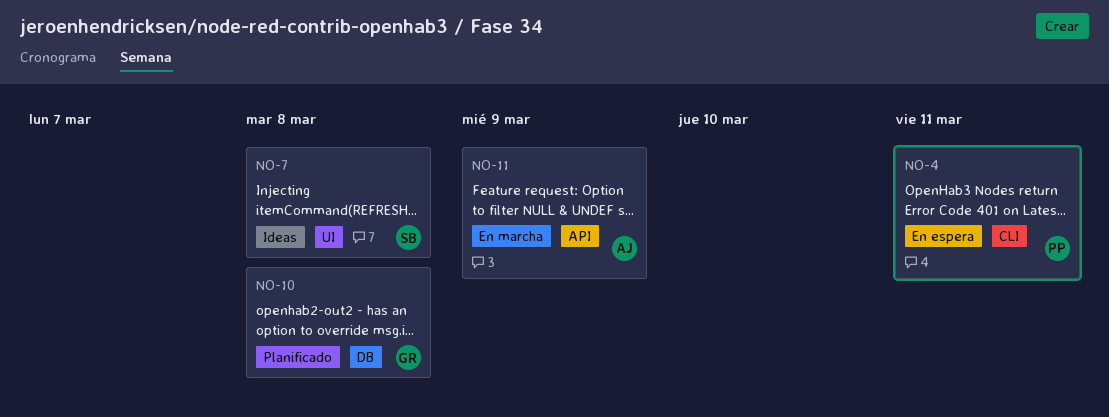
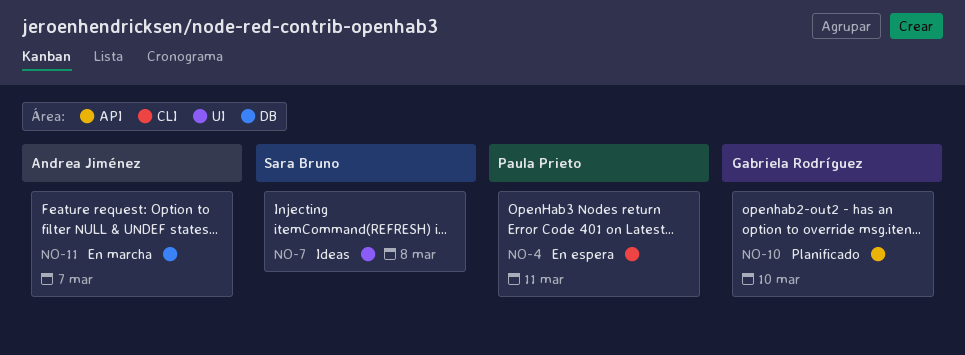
NO-10, label: DB -> API
NO-10, due: Mar 8 -> Mar 10
NO-11, label: API -> DB
NO-11, due: Mar 9 -> Mar 7

